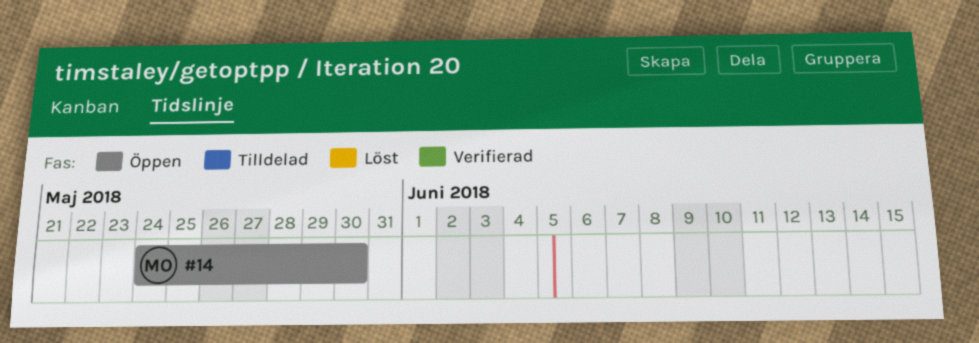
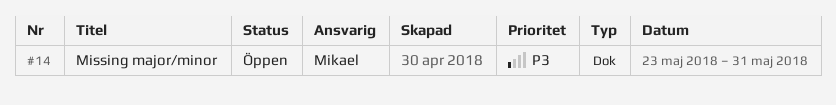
#14, start: May 24 -> May 23
#14, due: May 30 -> May 31

